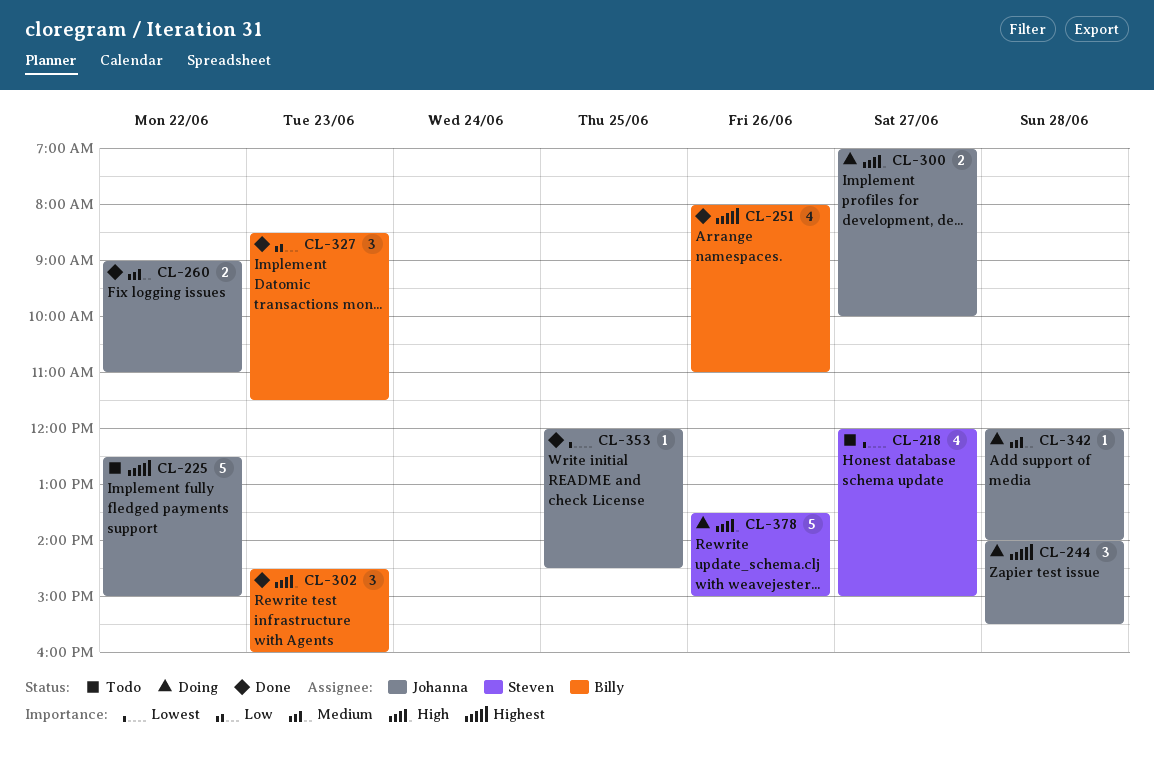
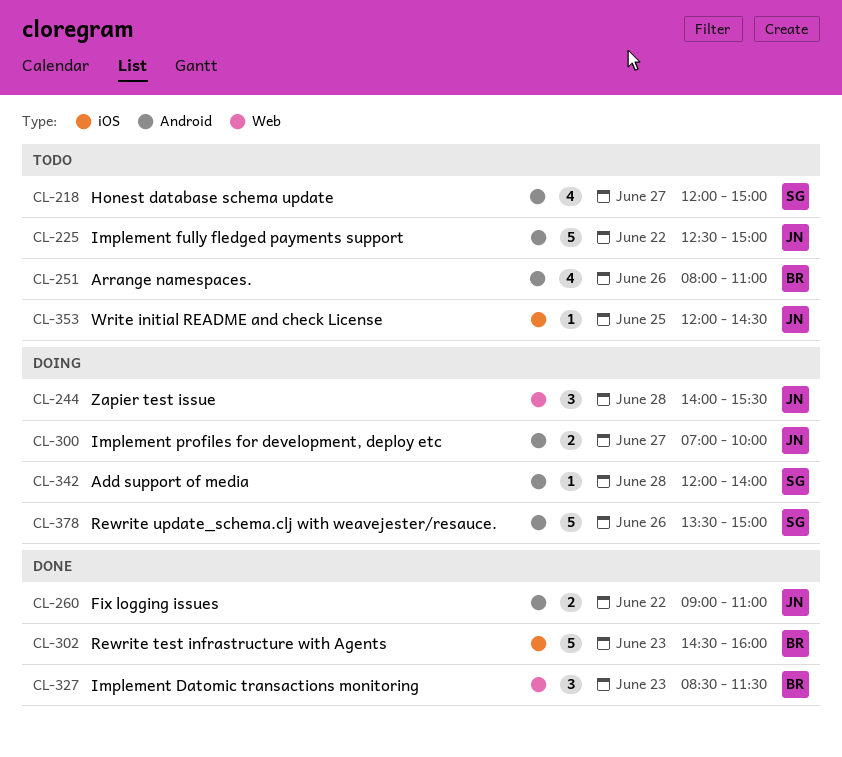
CL-251, status: Done -> Todo
CL-302, estimate: 3 -> 5
CL-342, owner: Johanna -> Steven
CL-353, status: Done -> Todo

